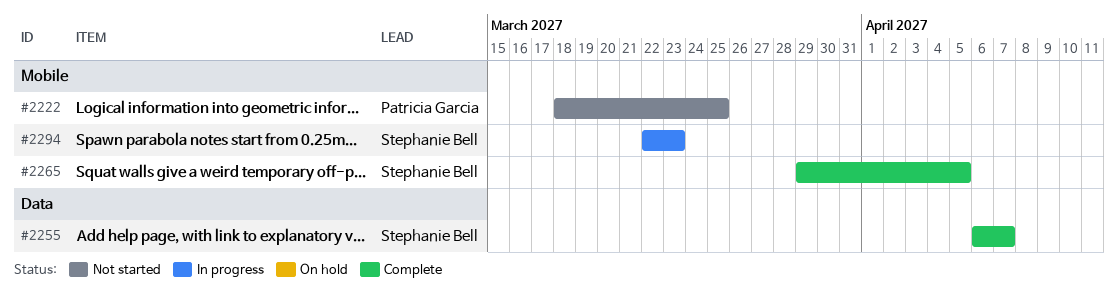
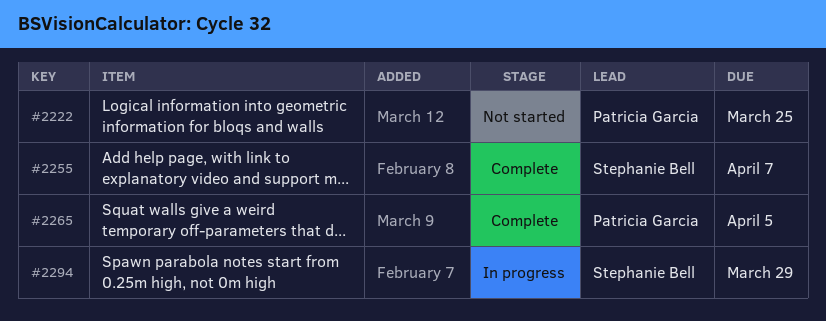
#2265, owner: Stephanie Bell -> Patricia Garcia
#2294, due: Mar 23 -> Mar 29

